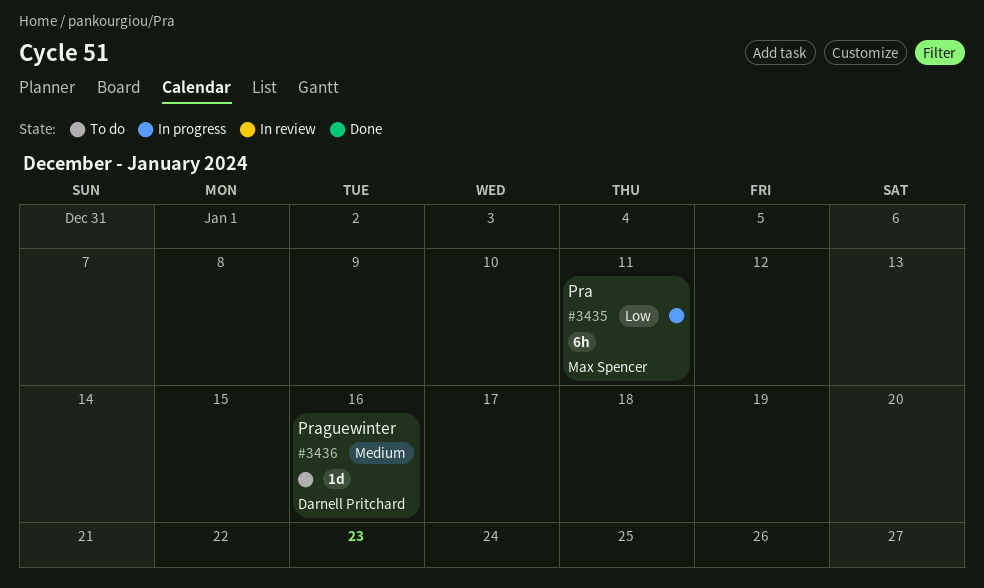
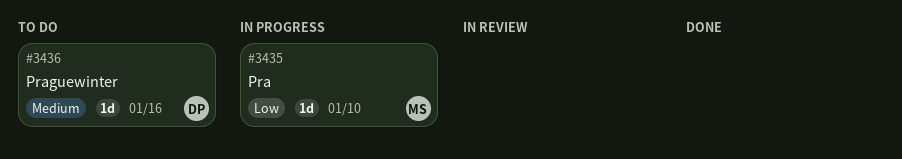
#3435, estimate: 6h -> 1d
#3435, due: Jan 11 -> Jan 10

